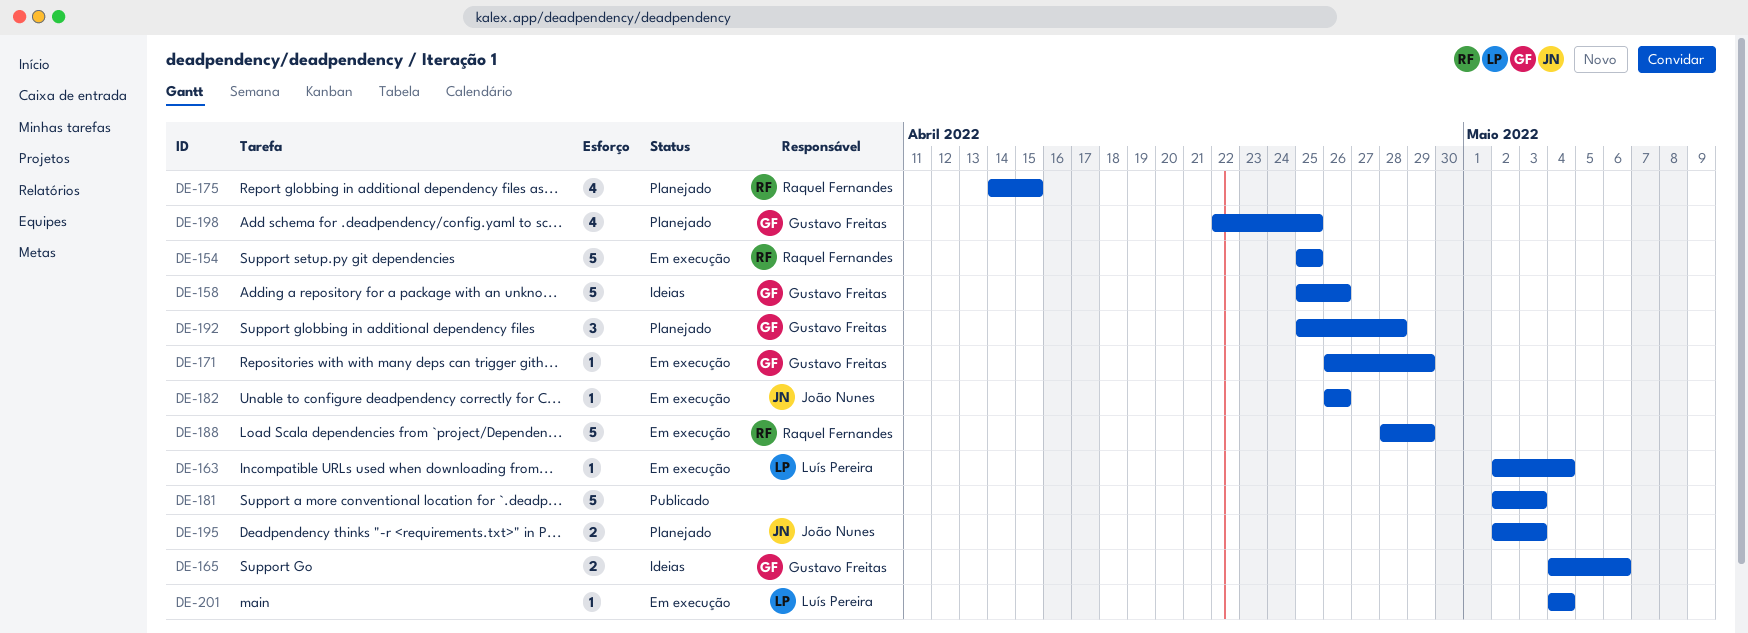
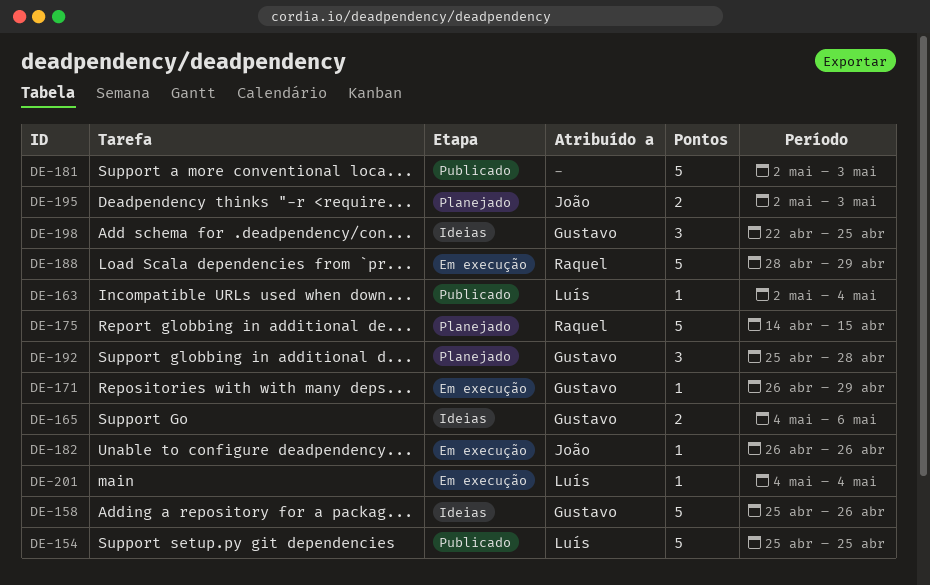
DE-154, status: Em execução -> Publicado
DE-154, owner: Raquel Fernandes -> Luís Pereira
DE-163, status: Em execução -> Publicado
DE-175, estimate: 4 -> 5
DE-198, status: Planejado -> Ideias
DE-198, estimate: 4 -> 3

